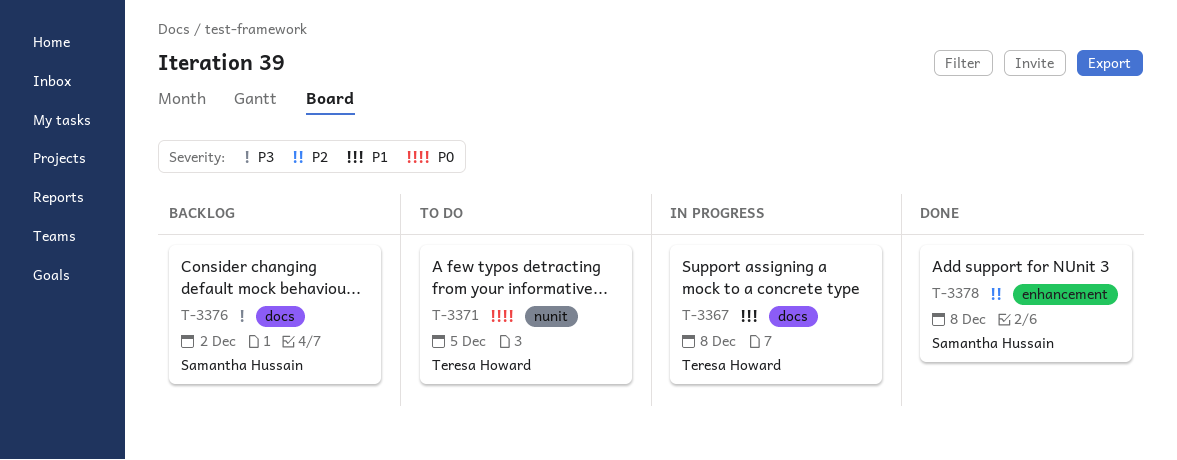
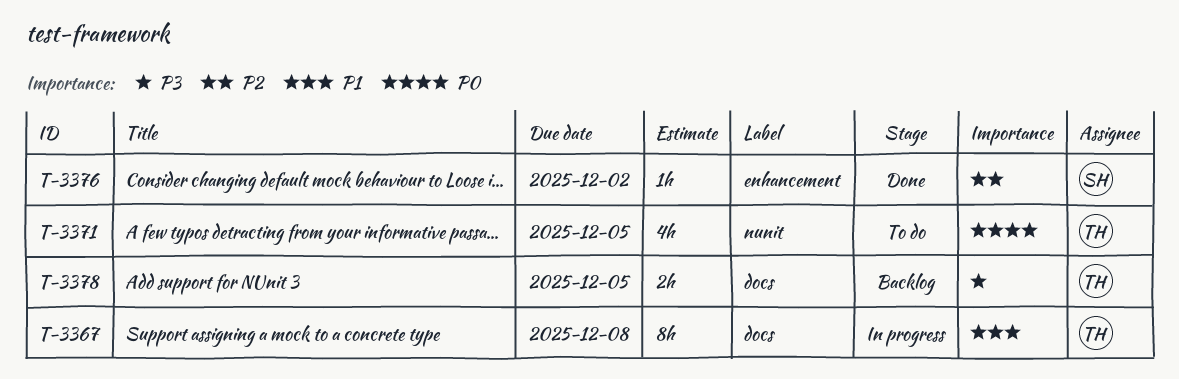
T-3376, status: Backlog -> Done
T-3376, priority: P3 -> P2
T-3376, label: docs -> enhancement
T-3378, status: Done -> Backlog
T-3378, owner: Samantha Hussain -> Teresa Howard
T-3378, priority: P2 -> P3
T-3378, label: enhancement -> docs
T-3378, due: Dec 8 -> Dec 5

